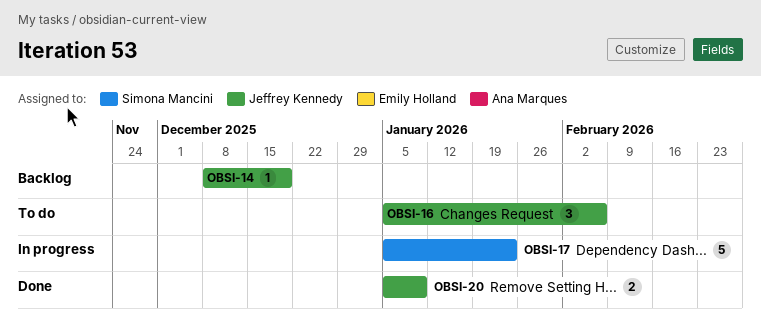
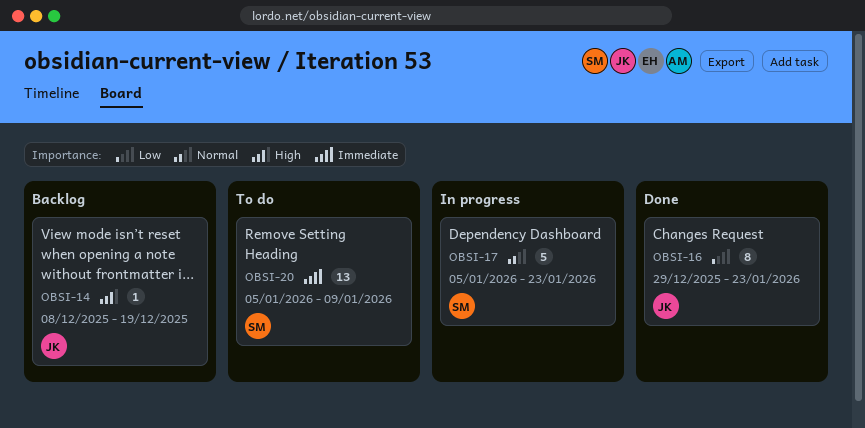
OBSI-16, status: To do -> Done
OBSI-16, estimate: 3 -> 8
OBSI-16, start: Jan 5 -> Dec 29
OBSI-16, due: Feb 6 -> Jan 23
OBSI-20, status: Done -> To do
OBSI-20, owner: Jeffrey Kennedy -> Simona Mancini
OBSI-20, estimate: 2 -> 13

